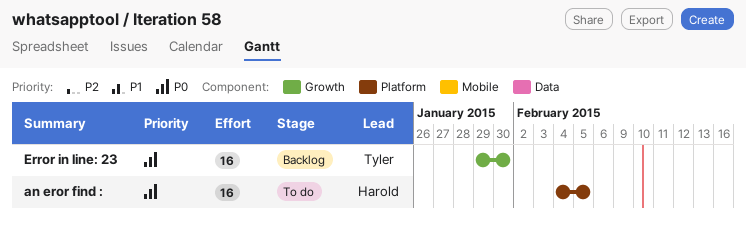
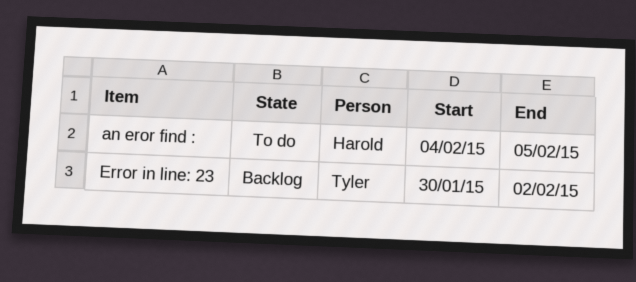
Error in line: 23, start: Jan 29 -> Jan 30
Error in line: 23, due: Jan 30 -> Feb 2

